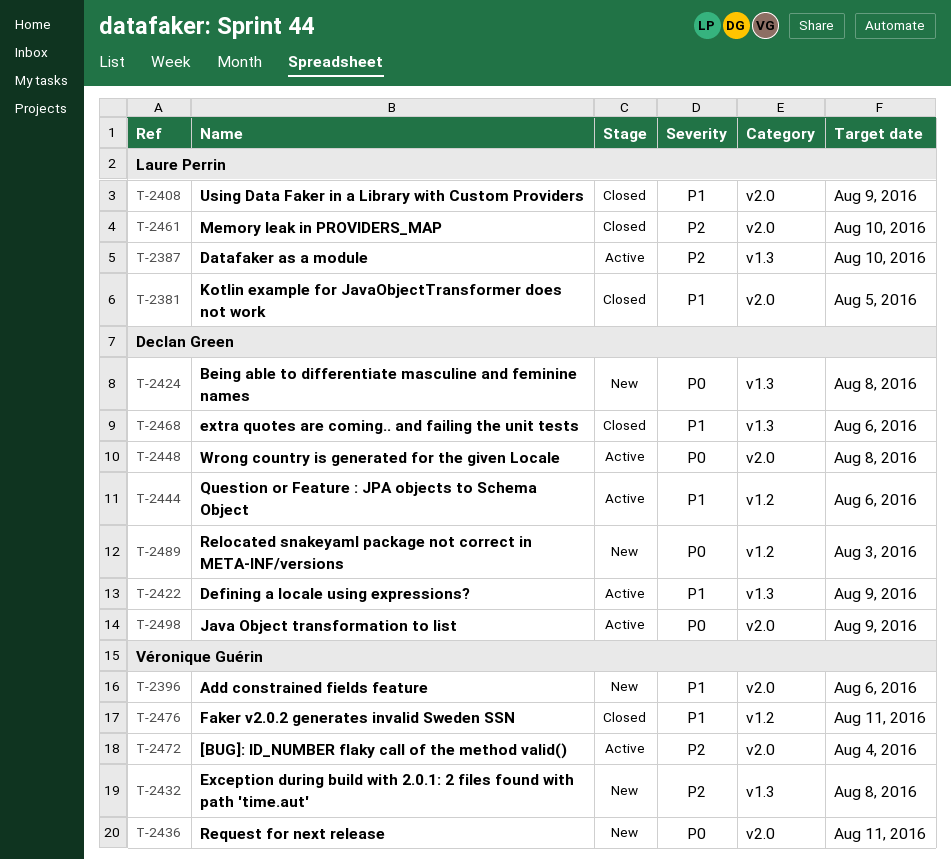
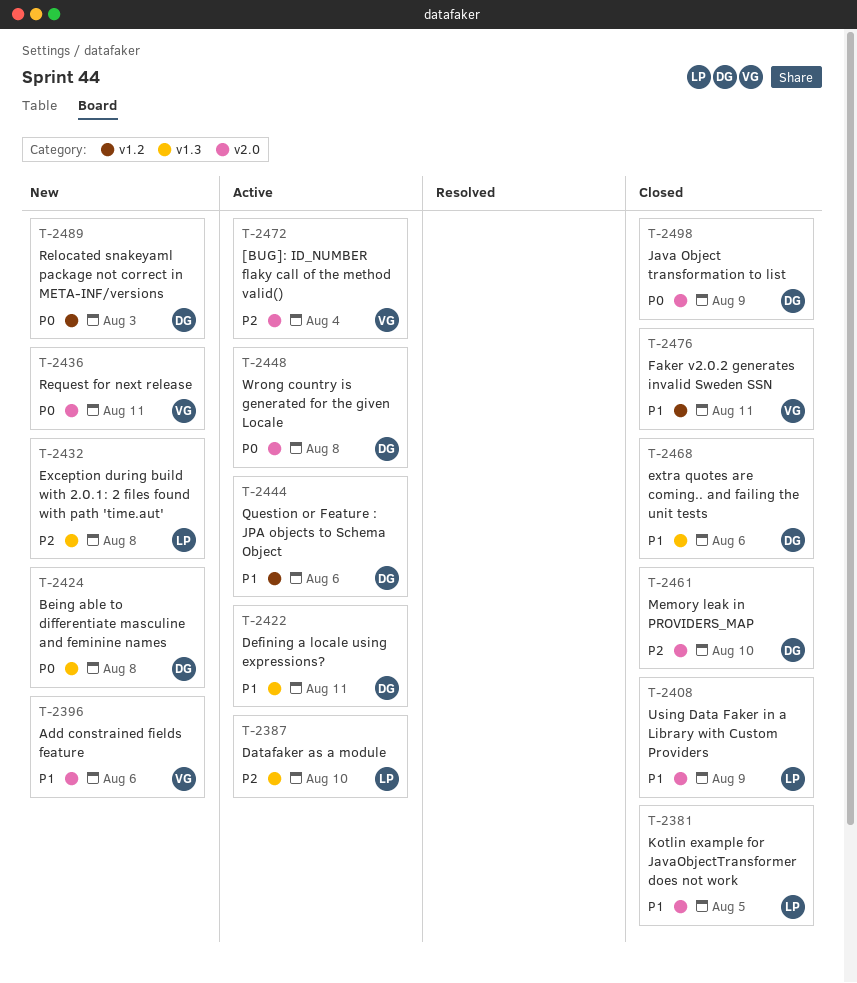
T-2422, due: Aug 9 -> Aug 11
T-2432, owner: Véronique Guérin -> Laure Perrin
T-2461, owner: Laure Perrin -> Declan Green
T-2498, status: Active -> Closed

